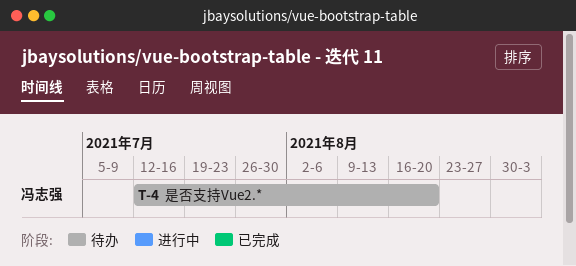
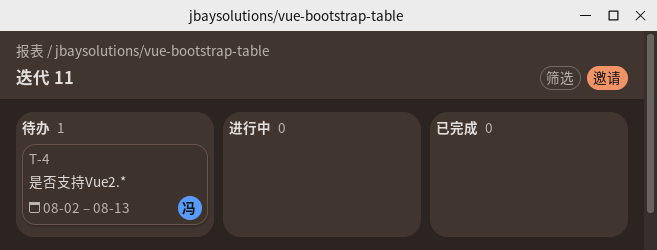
T-4, start: Jul 12 -> Aug 2
T-4, due: Aug 20 -> Aug 13

